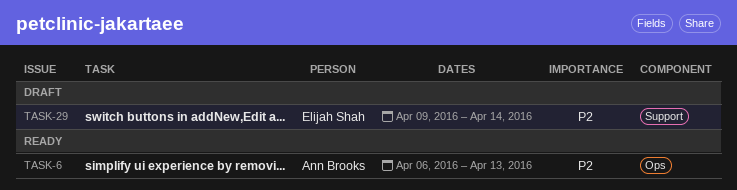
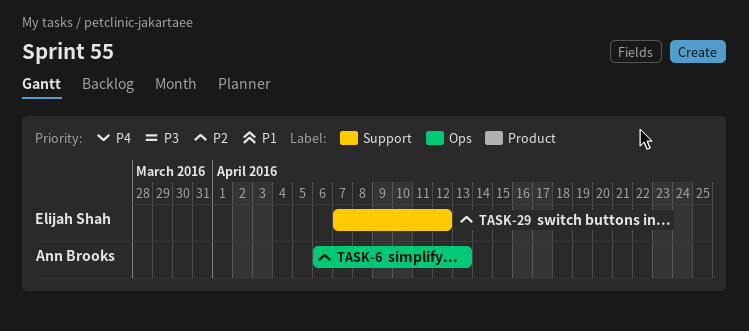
TASK-29, start: Apr 9 -> Apr 7
TASK-29, due: Apr 14 -> Apr 12

